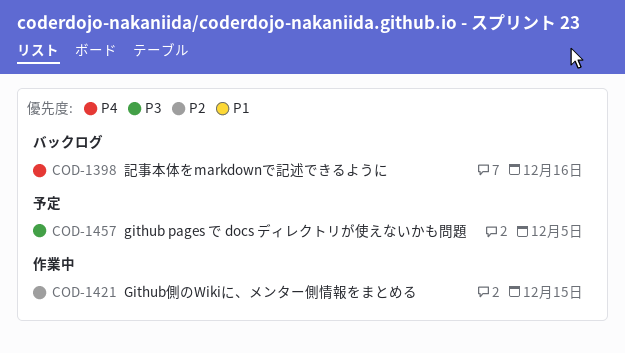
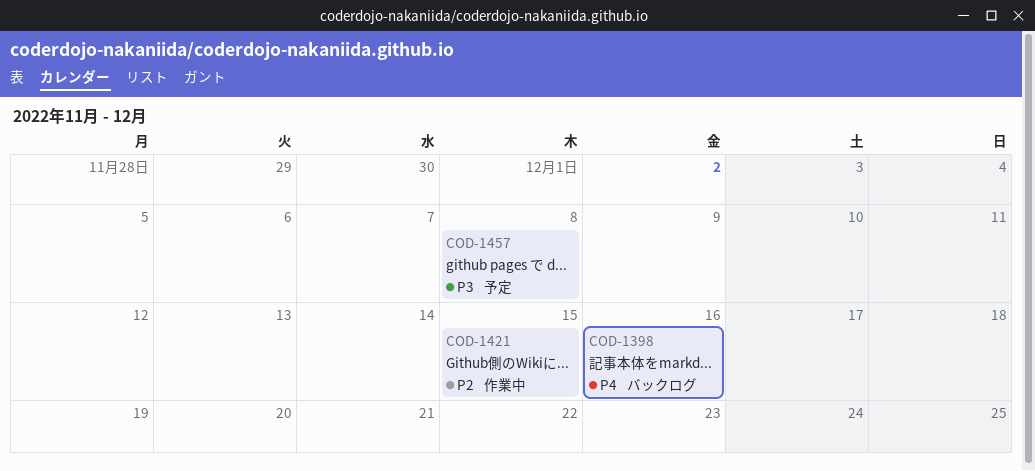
COD-1457, due: Dec 5 -> Dec 8

